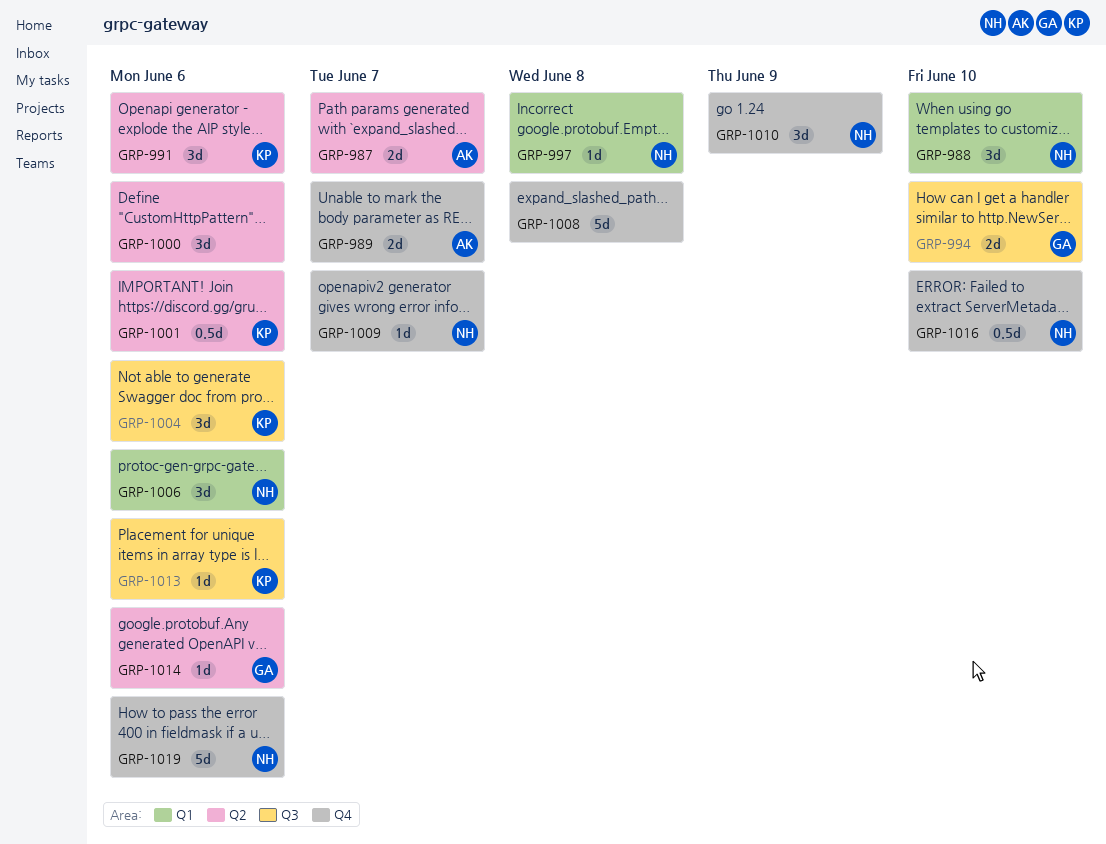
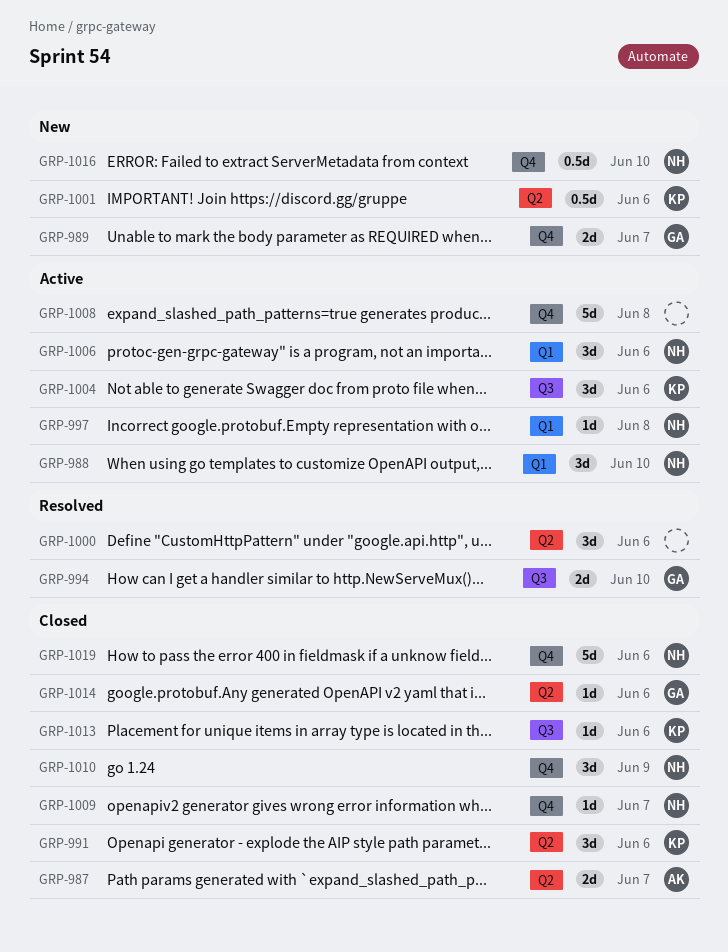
GRP-989, owner: AK -> GA

